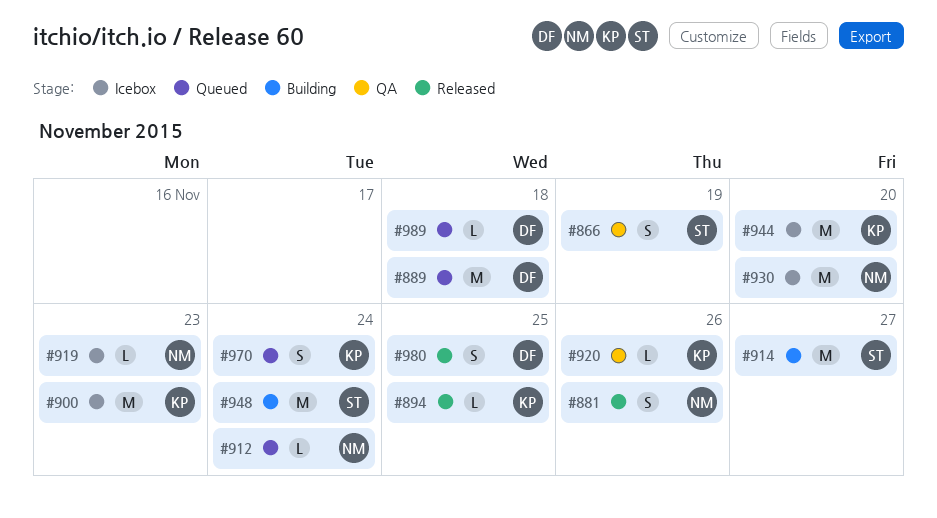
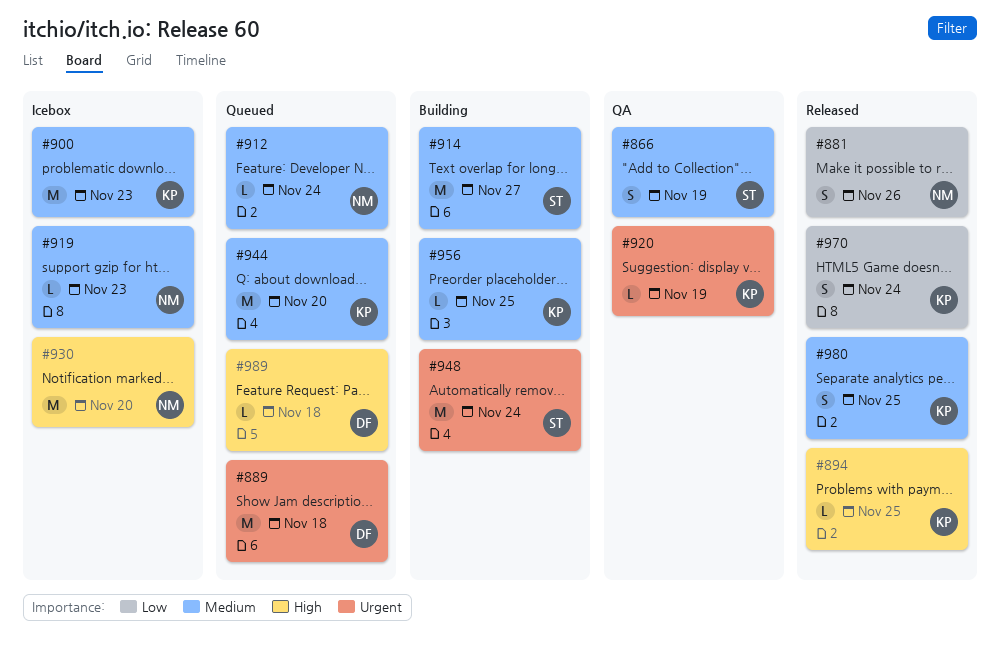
#920, due: Nov 26 -> Nov 19
#944, status: Icebox -> Queued
#956: none -> present
#970, status: Queued -> Released
#980, owner: DF -> KP

